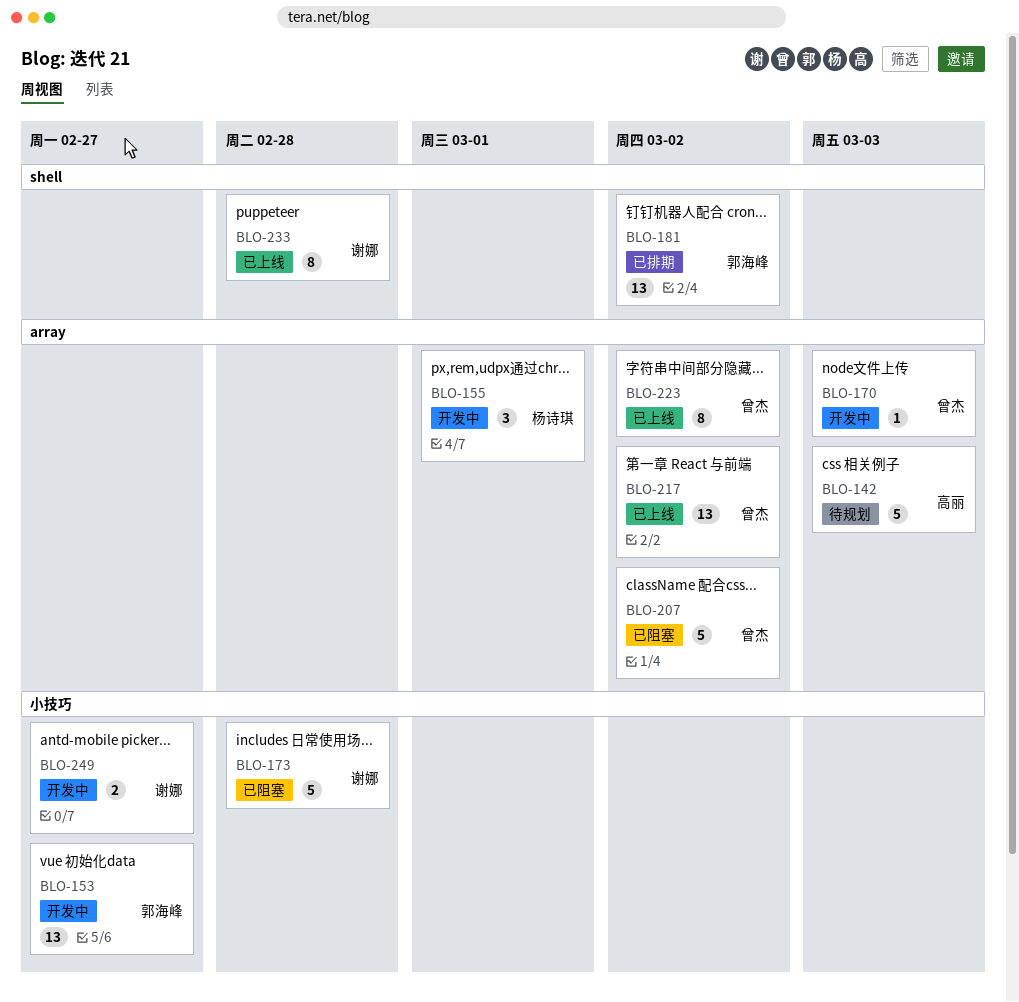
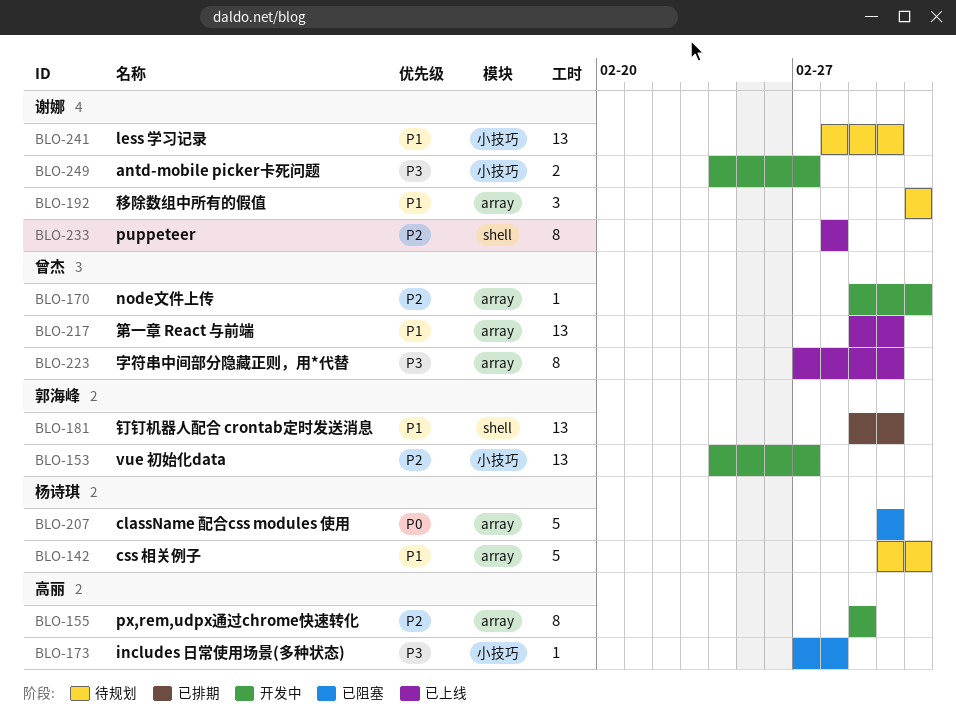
BLO-142, owner: 高丽 -> 杨诗琪
BLO-155, owner: 杨诗琪 -> 高丽
BLO-155, estimate: 3 -> 8
BLO-173, owner: 谢娜 -> 高丽
BLO-173, estimate: 5 -> 1
BLO-192: none -> present
BLO-207, owner: 曾杰 -> 杨诗琪
BLO-241: none -> present

